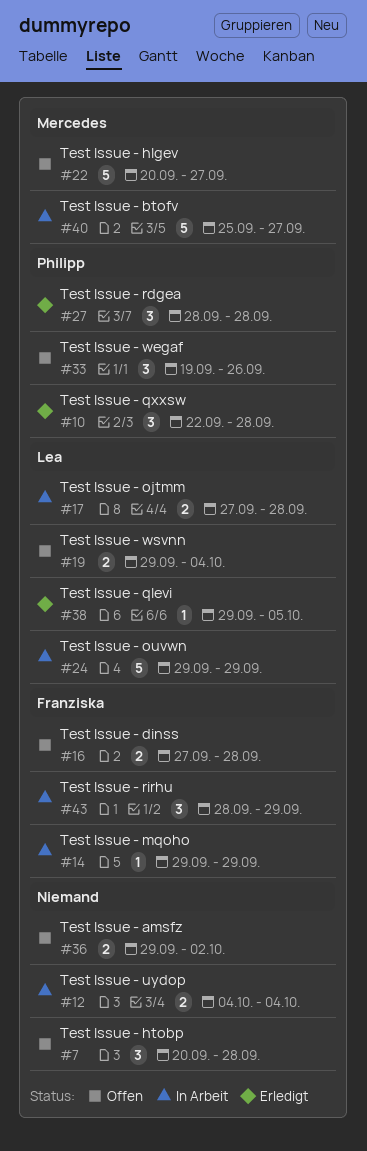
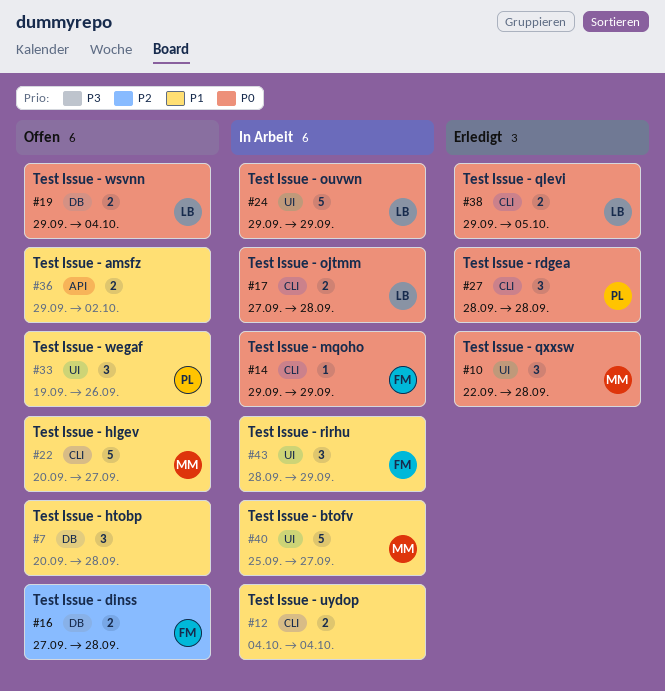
#10, owner: Philipp -> Mercedes
#38, estimate: 1 -> 2

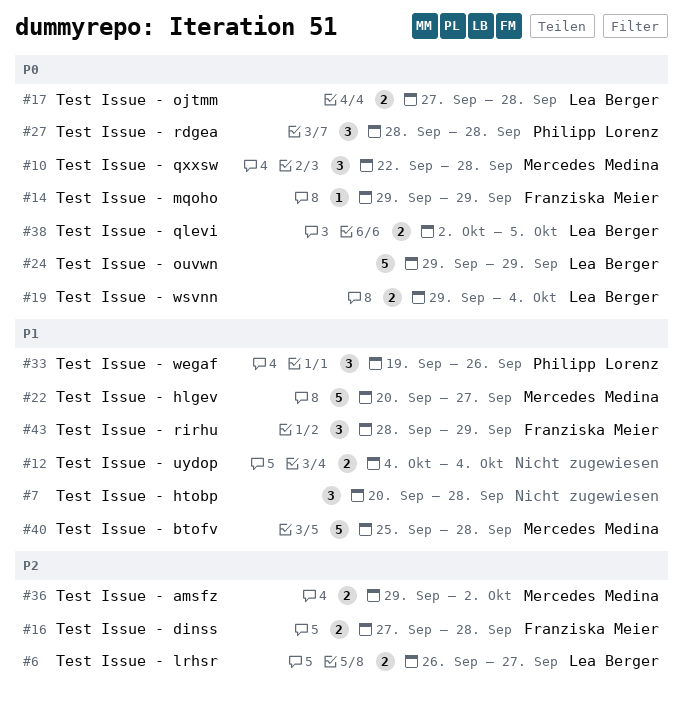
#6: none -> present
#36, owner: none -> Mercedes Medina
#36, priority: P1 -> P2
#38, start: Sep 29 -> Oct 2
#40, due: Sep 27 -> Sep 28

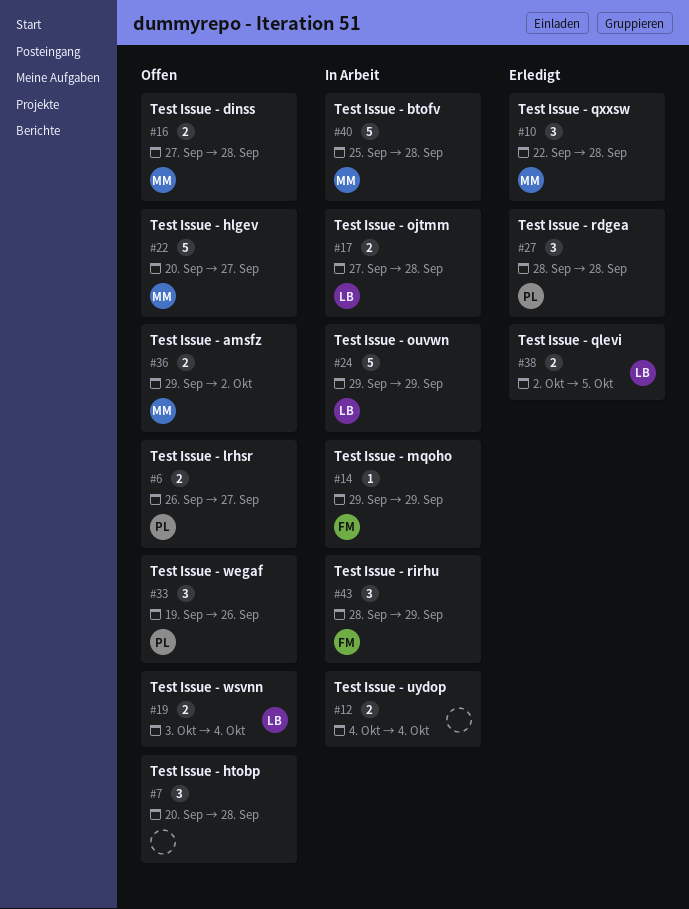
#6, owner: Lea Berger -> Philipp Lorenz
#16, owner: Franziska Meier -> Mercedes Medina
#19, start: Sep 29 -> Oct 3

